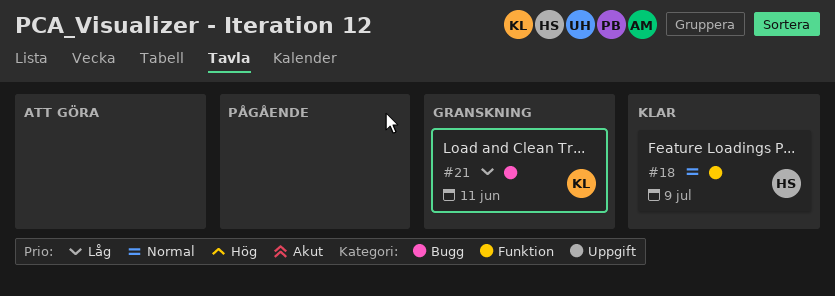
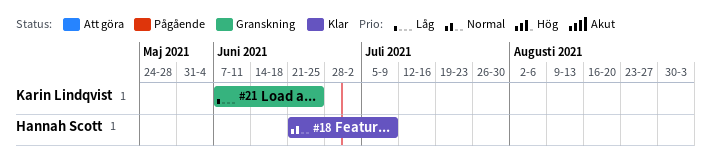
#21, due: Jun 11 -> Jun 25

